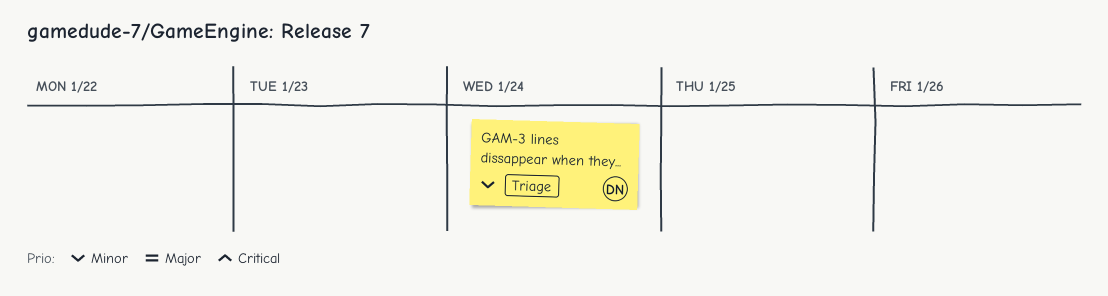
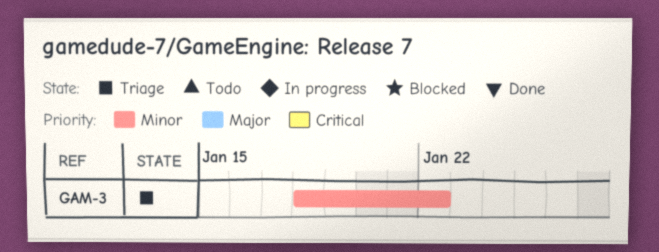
GAM-3, due: Jan 24 -> Jan 22

